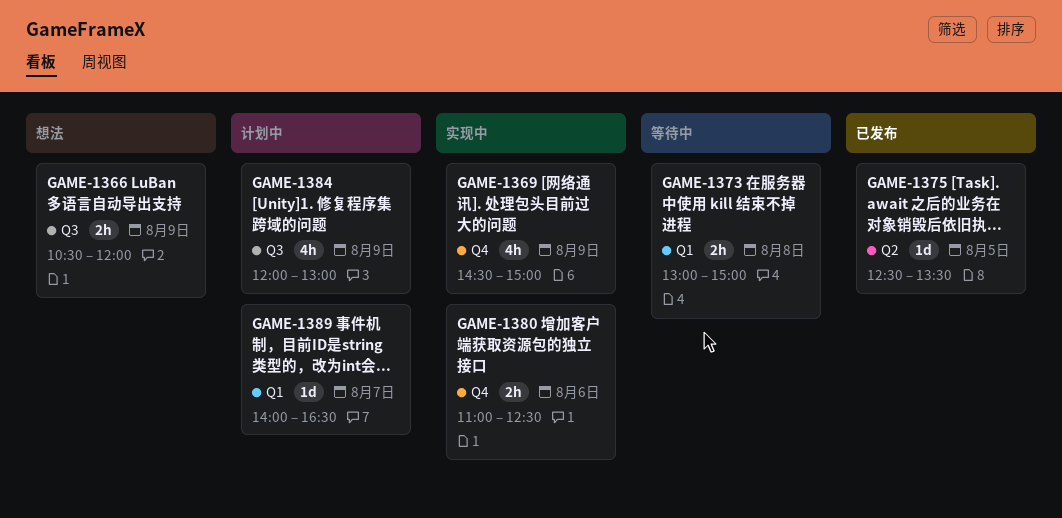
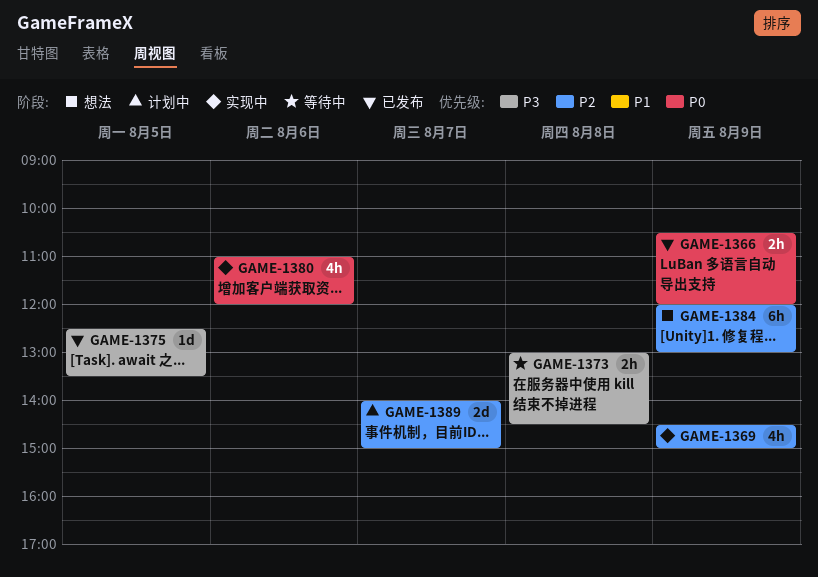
GAME-1366, status: 想法 -> 已发布
GAME-1373, ends: 15:00 -> 14:30
GAME-1380, estimate: 2h -> 4h
GAME-1380, ends: 12:30 -> 12:00
GAME-1384, status: 计划中 -> 想法
GAME-1384, estimate: 4h -> 6h
GAME-1389, estimate: 1d -> 2d
GAME-1389, ends: 16:30 -> 15:00

